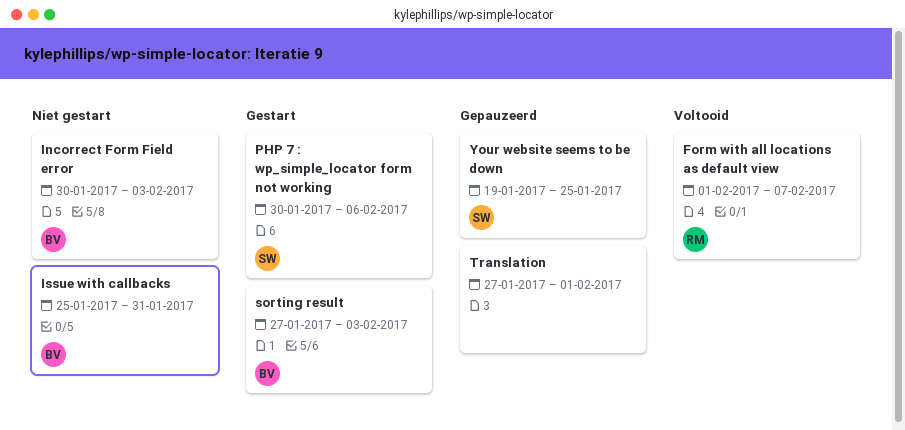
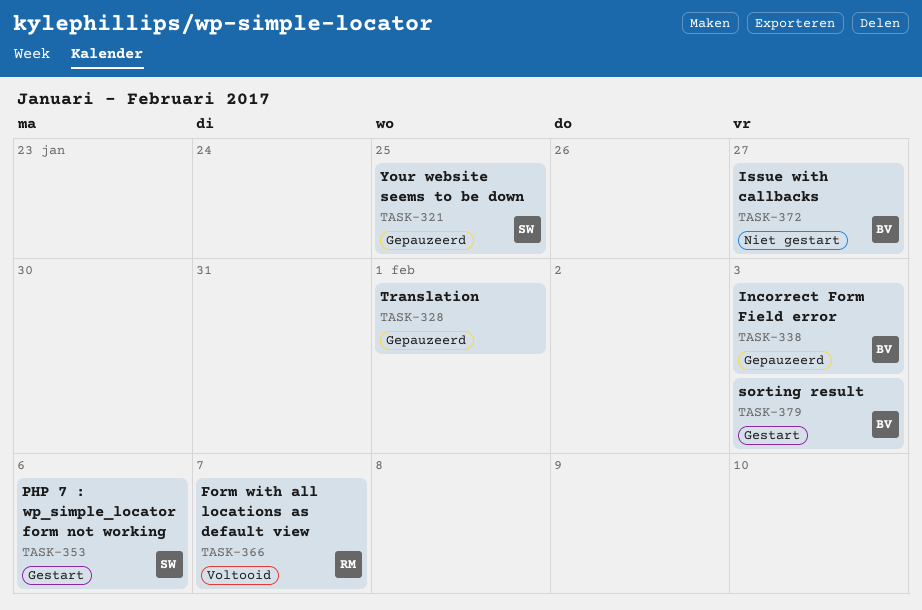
Incorrect Form Field error, status: Niet gestart -> Gepauzeerd
Issue with callbacks, due: Jan 31 -> Jan 27

